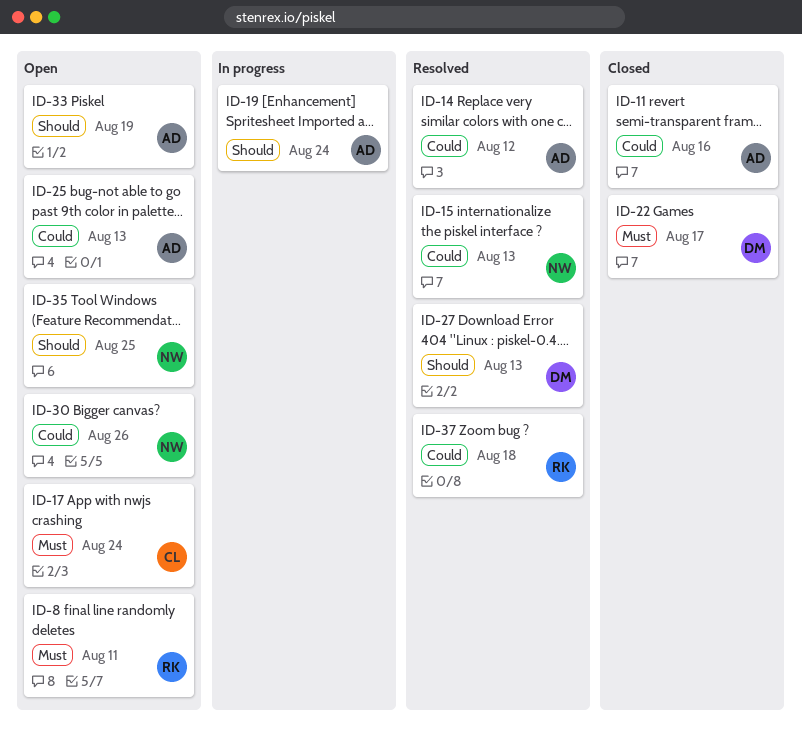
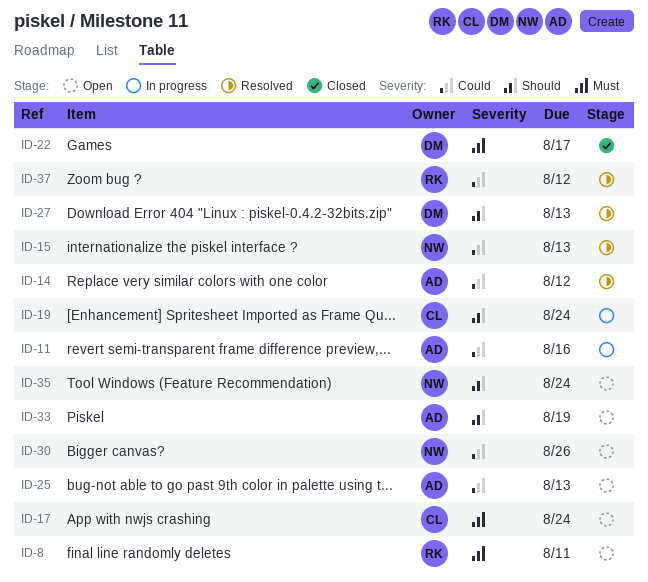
ID-11, status: Closed -> In progress
ID-19, owner: AD -> CL
ID-35, due: Aug 25 -> Aug 24
ID-37, due: Aug 18 -> Aug 12

